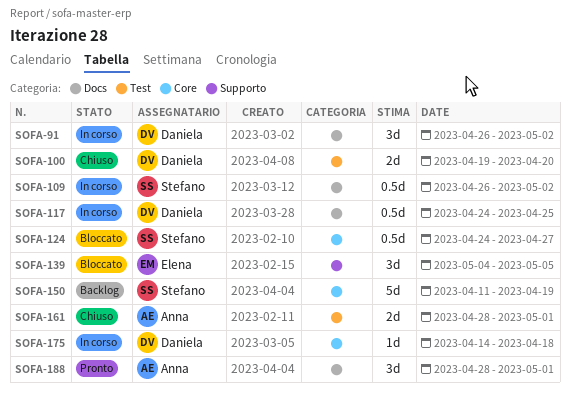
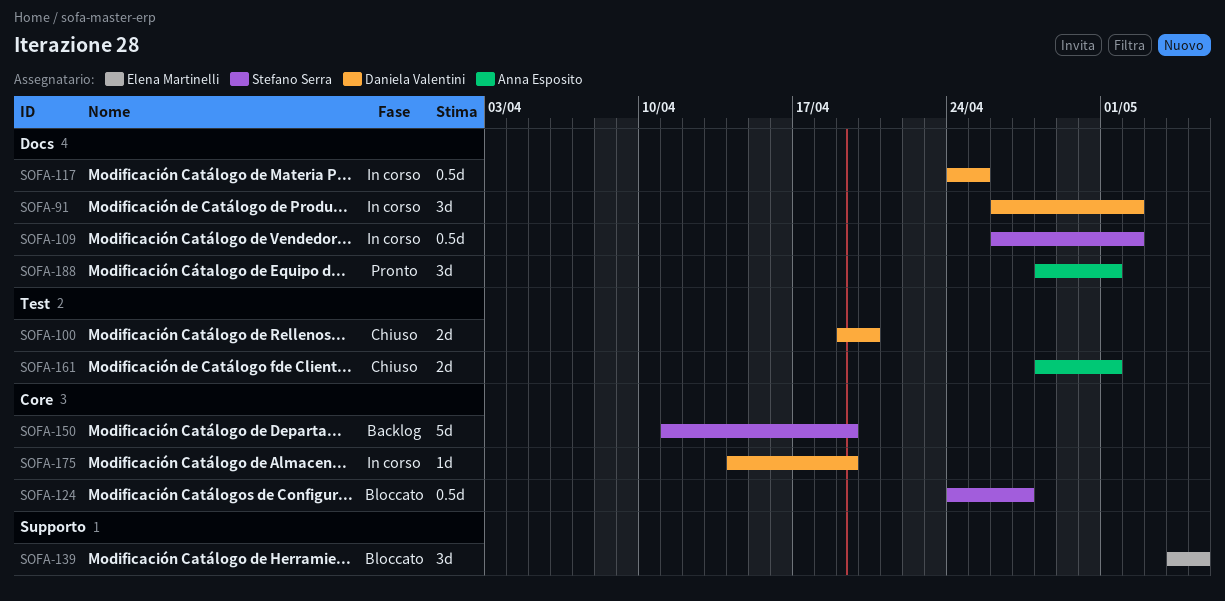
SOFA-175, due: Apr 18 -> Apr 19

